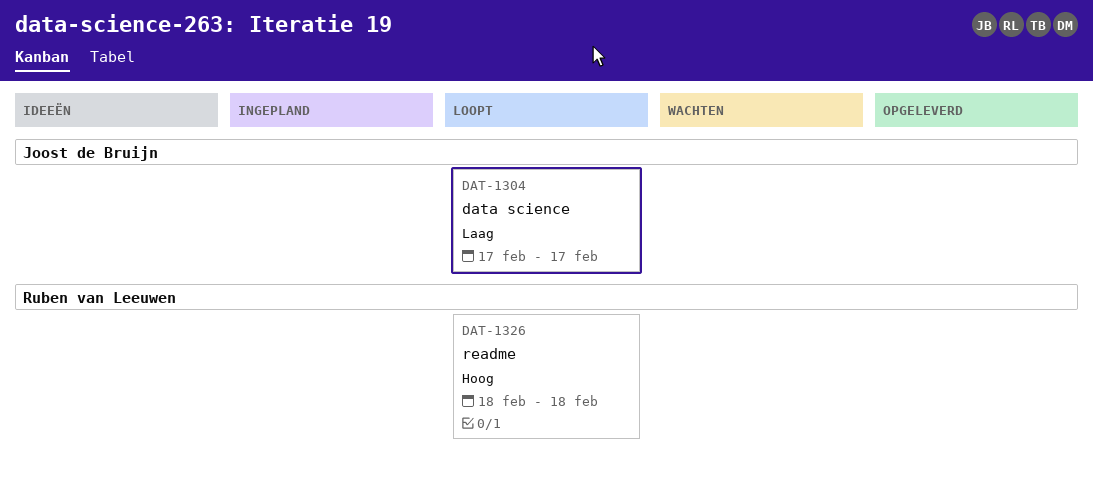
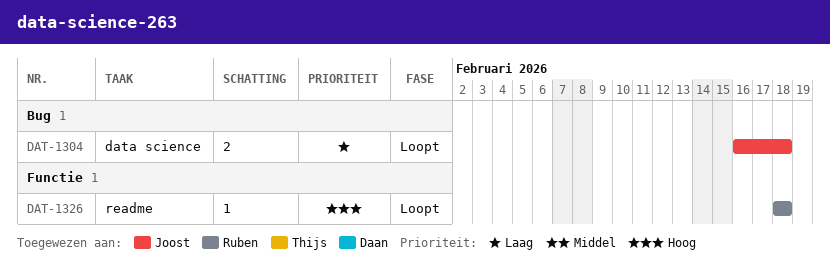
DAT-1304, start: Feb 17 -> Feb 16
DAT-1304, due: Feb 17 -> Feb 18

